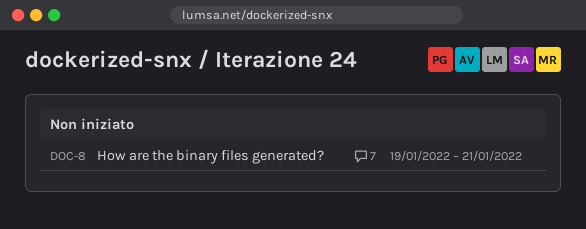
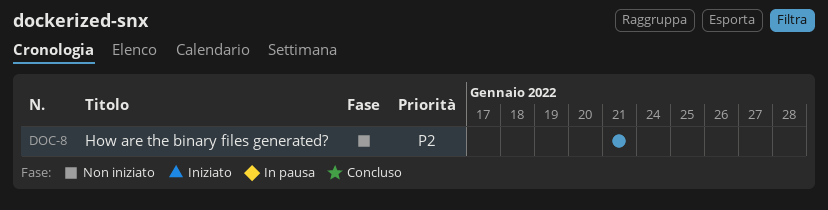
DOC-8, start: Jan 19 -> Jan 21

